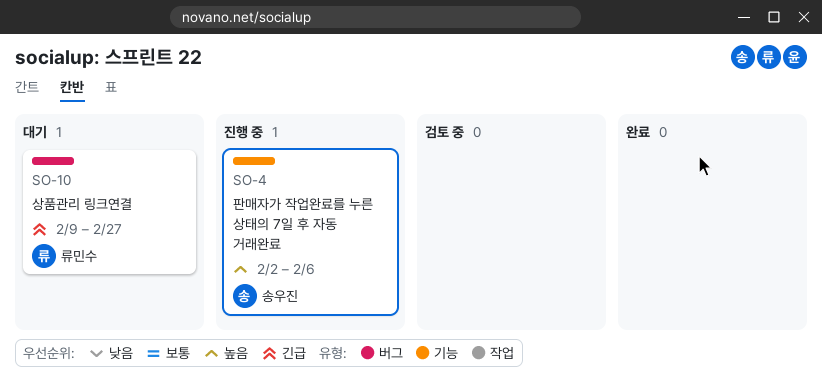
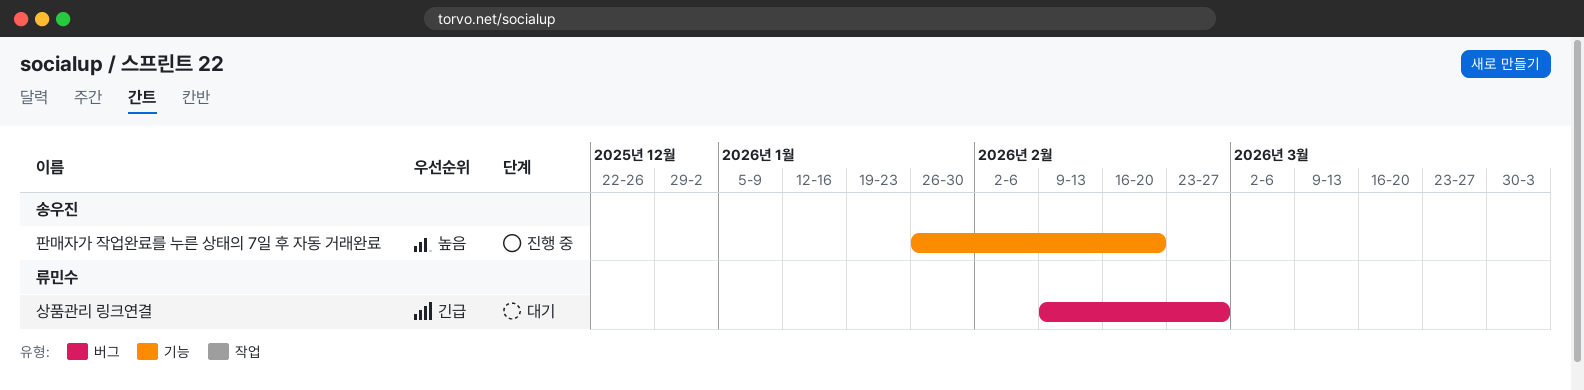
판매자가 작업완료를 누른 상태의 7일 후 자동 거래완료, start: Feb 2 -> Jan 26
판매자가 작업완료를 누른 상태의 7일 후 자동 거래완료, due: Feb 6 -> Feb 20

